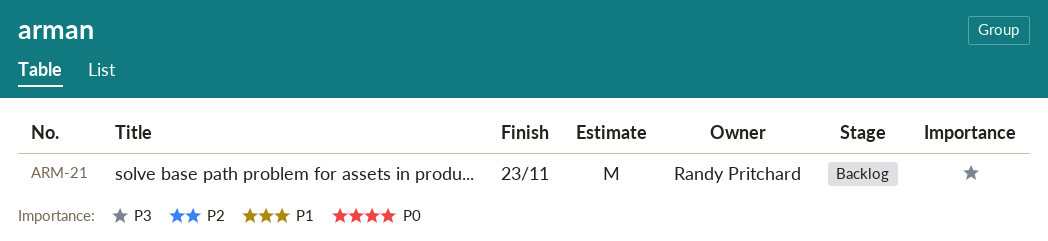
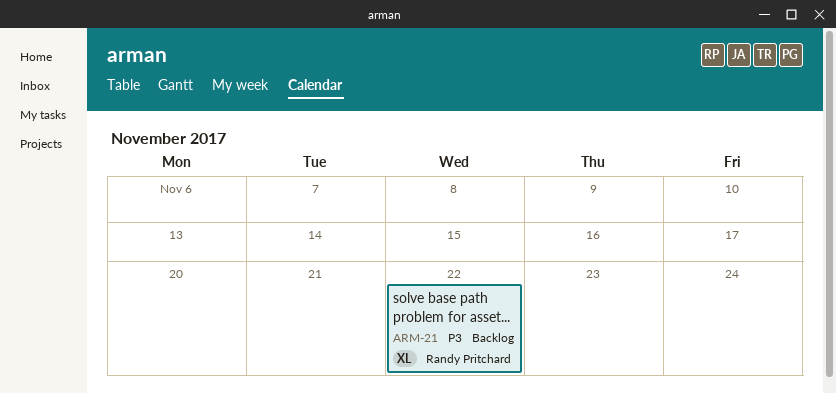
ARM-21, estimate: M -> XL
ARM-21, due: Nov 23 -> Nov 22

